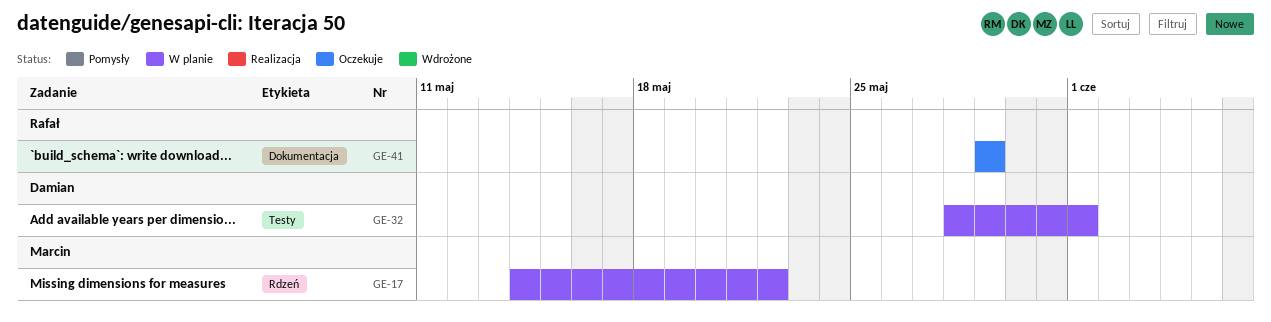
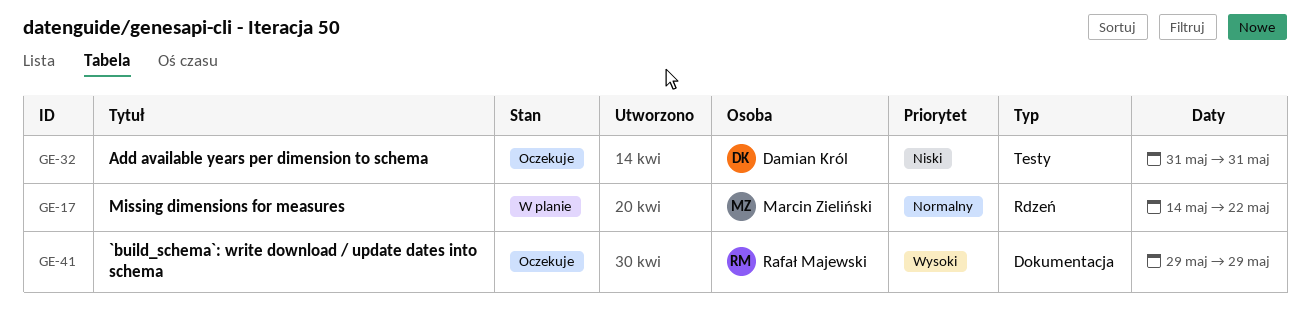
GE-32, status: W planie -> Oczekuje
GE-32, start: May 28 -> May 31
GE-32, due: Jun 1 -> May 31

